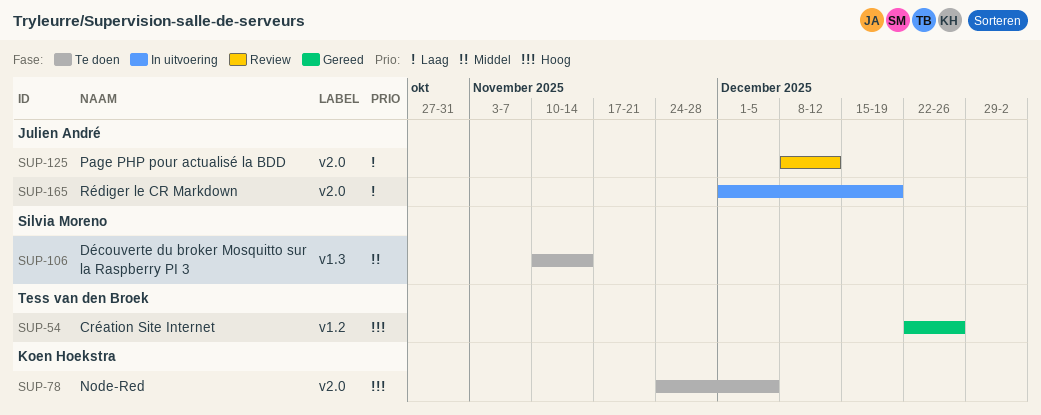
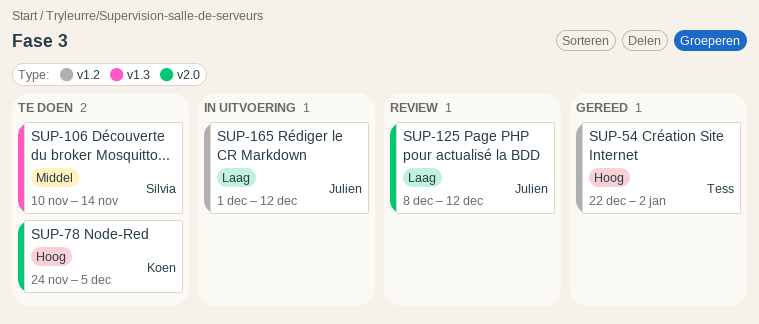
SUP-54, due: Dec 26 -> Jan 2
SUP-165, label: v2.0 -> v1.2
SUP-165, due: Dec 19 -> Dec 12

